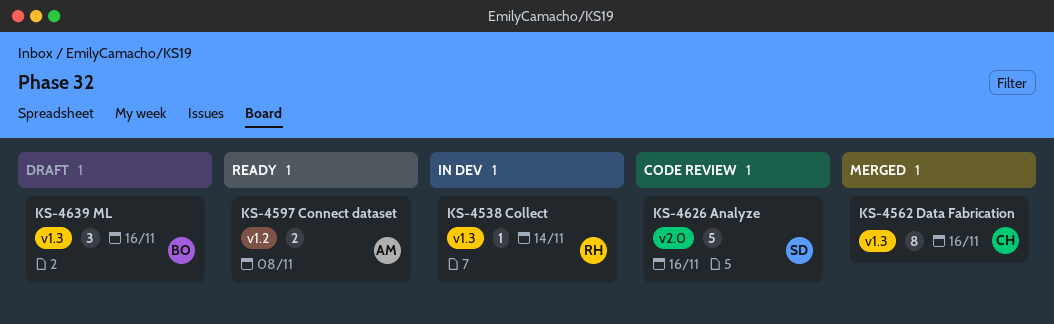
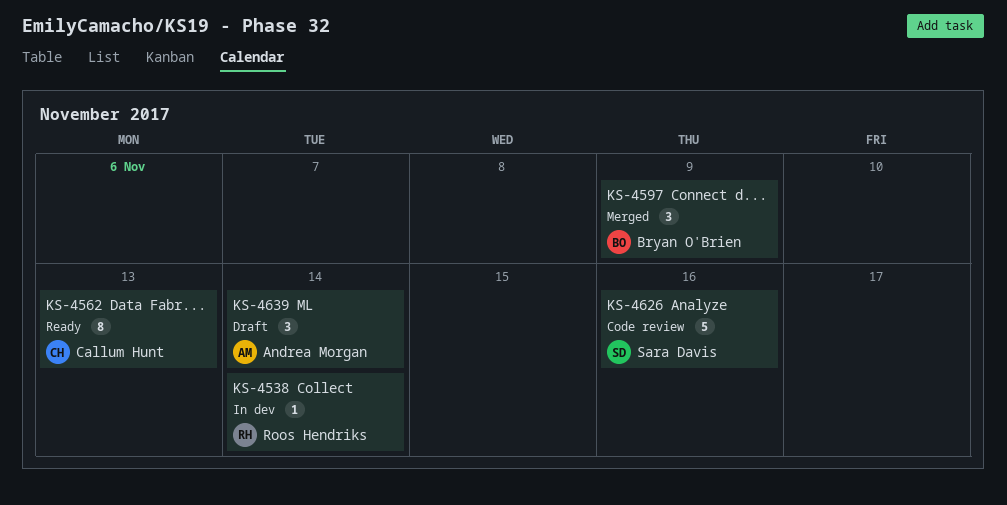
KS-4562, status: Merged -> Ready
KS-4562, due: Nov 16 -> Nov 13
KS-4597, status: Ready -> Merged
KS-4597, owner: Andrea Morgan -> Bryan O'Brien
KS-4597, estimate: 2 -> 3
KS-4597, due: Nov 8 -> Nov 9
KS-4639, owner: Bryan O'Brien -> Andrea Morgan
KS-4639, due: Nov 16 -> Nov 14

